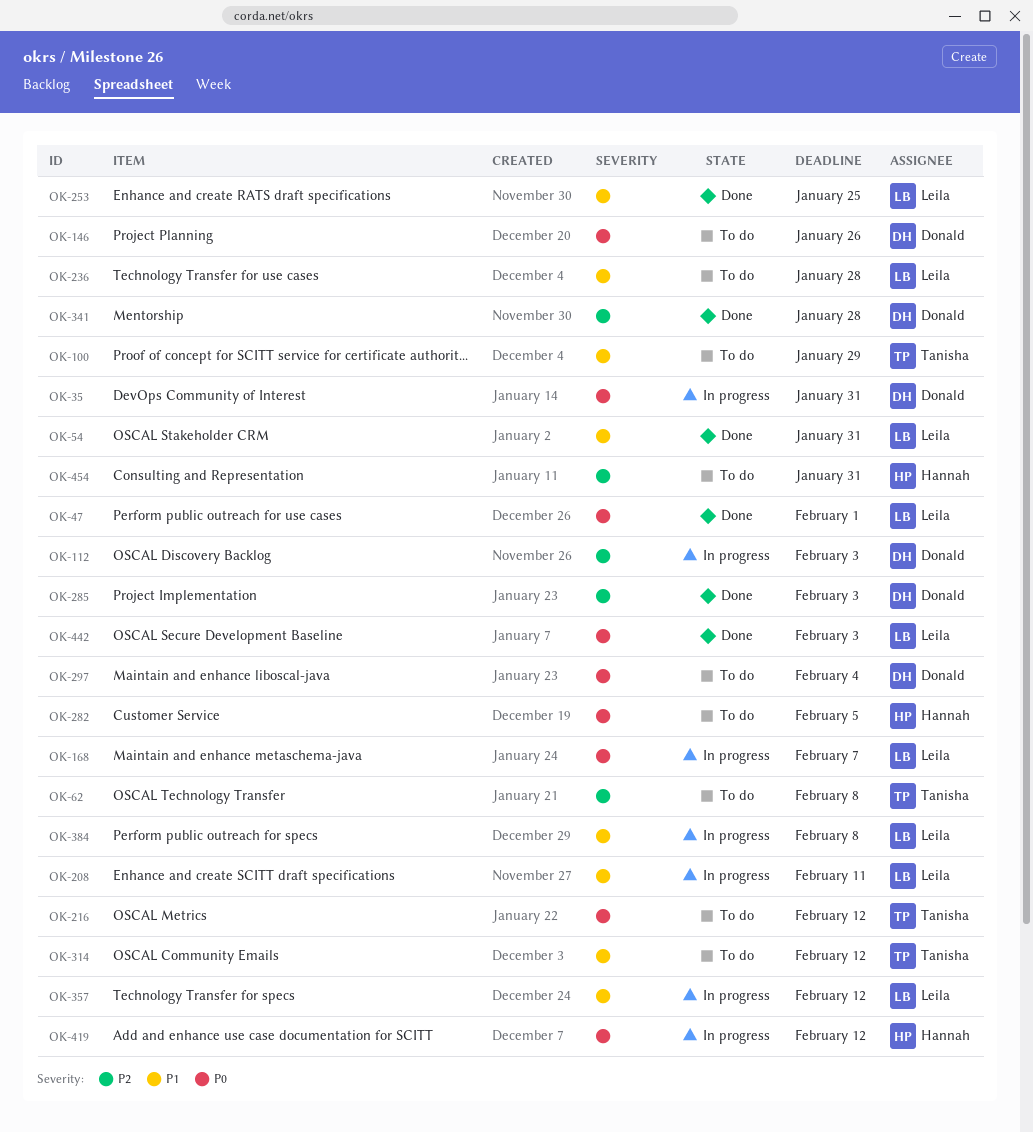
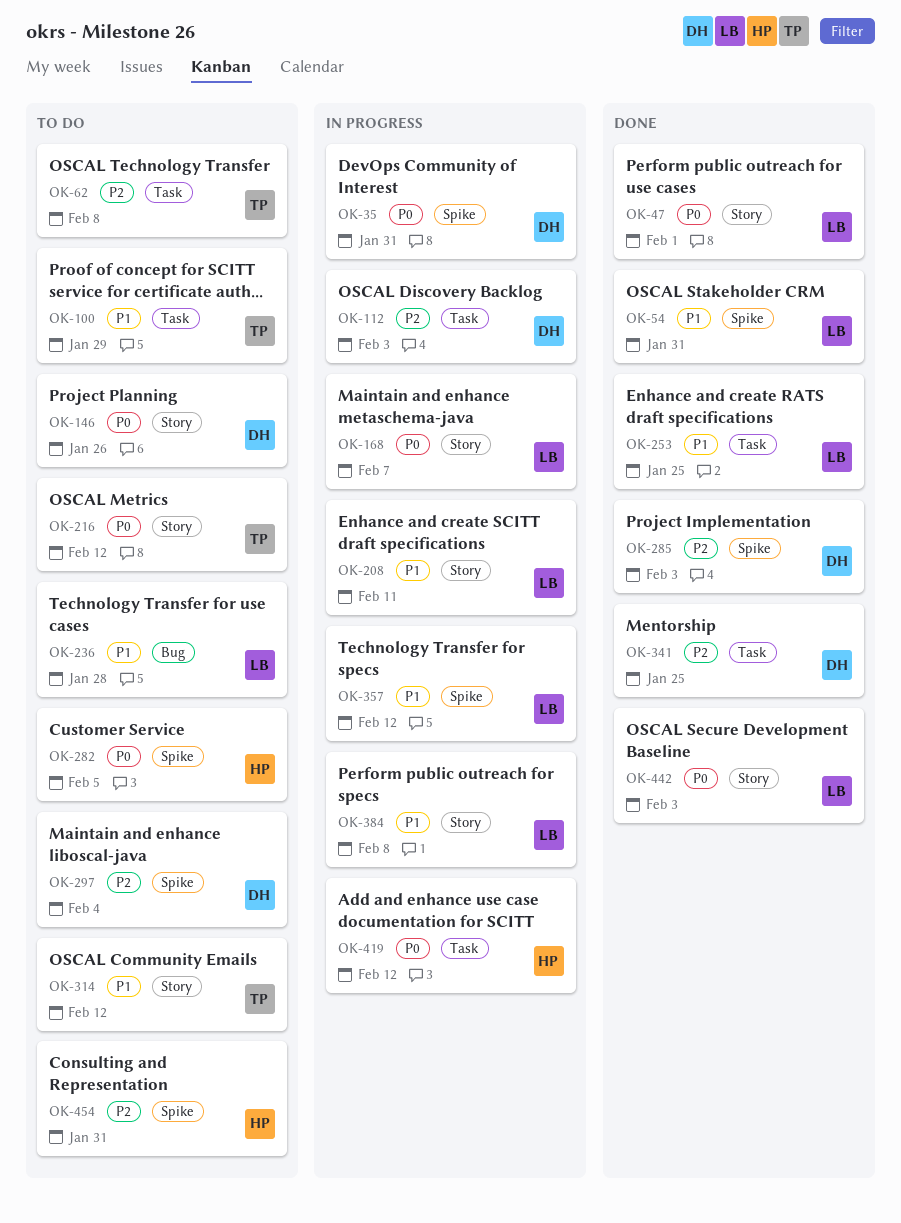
OK-297, priority: P0 -> P2
OK-341, due: Jan 28 -> Jan 25

